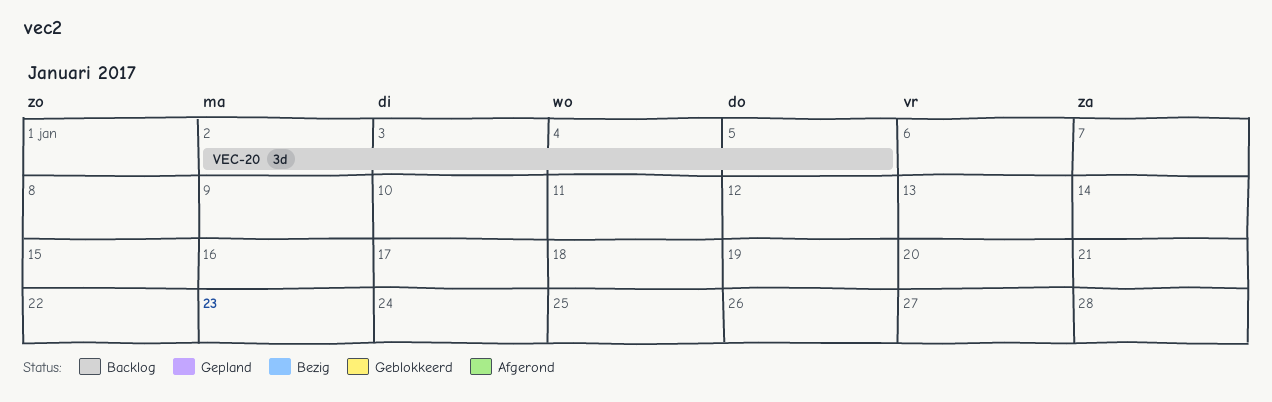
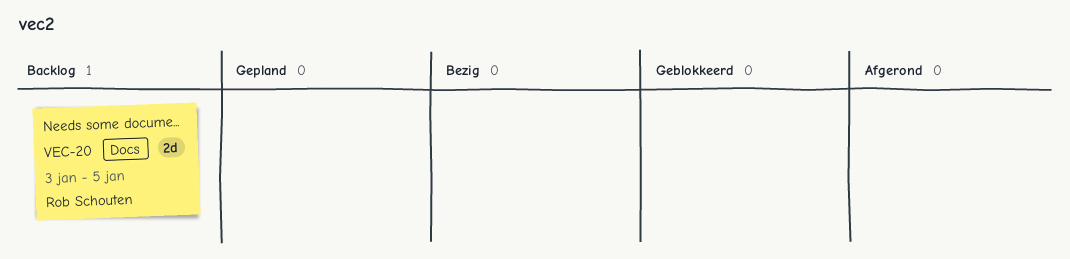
VEC-20, estimate: 3d -> 2d
VEC-20, start: Jan 2 -> Jan 3

